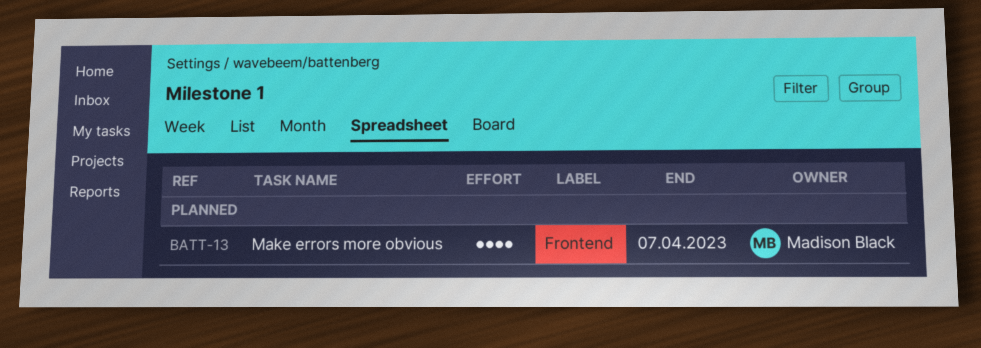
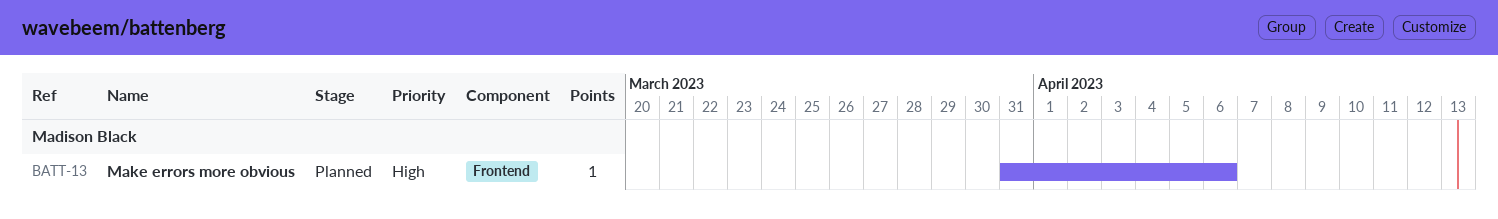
BATT-13, estimate: 4 -> 1
BATT-13, due: Apr 7 -> Apr 6

